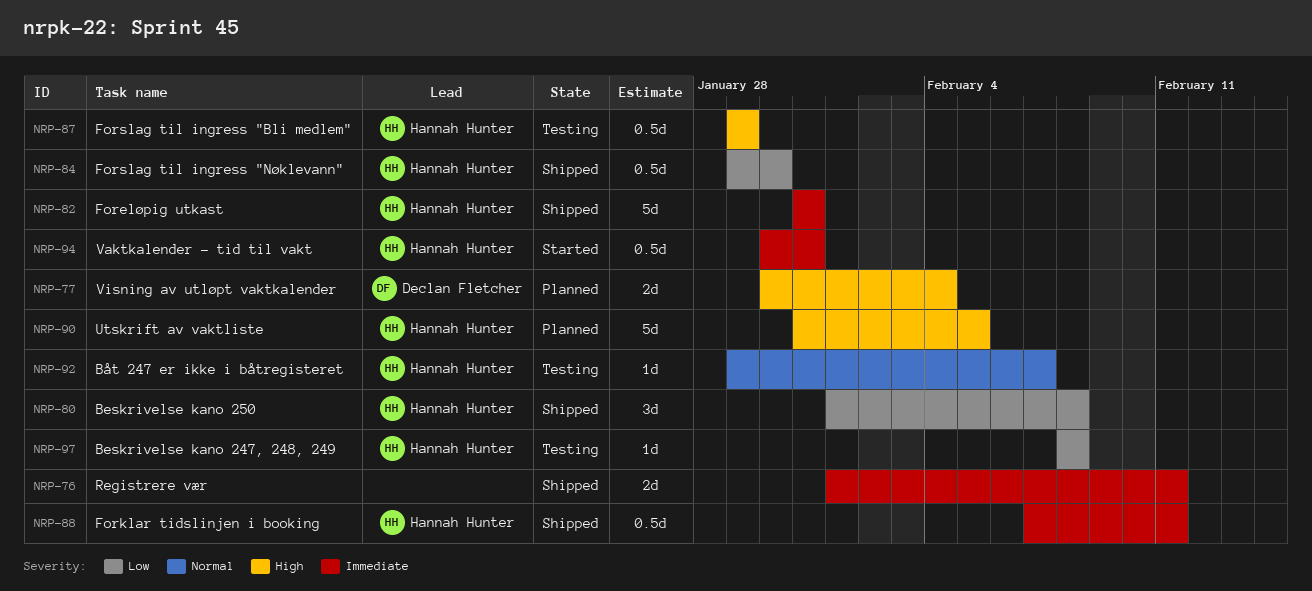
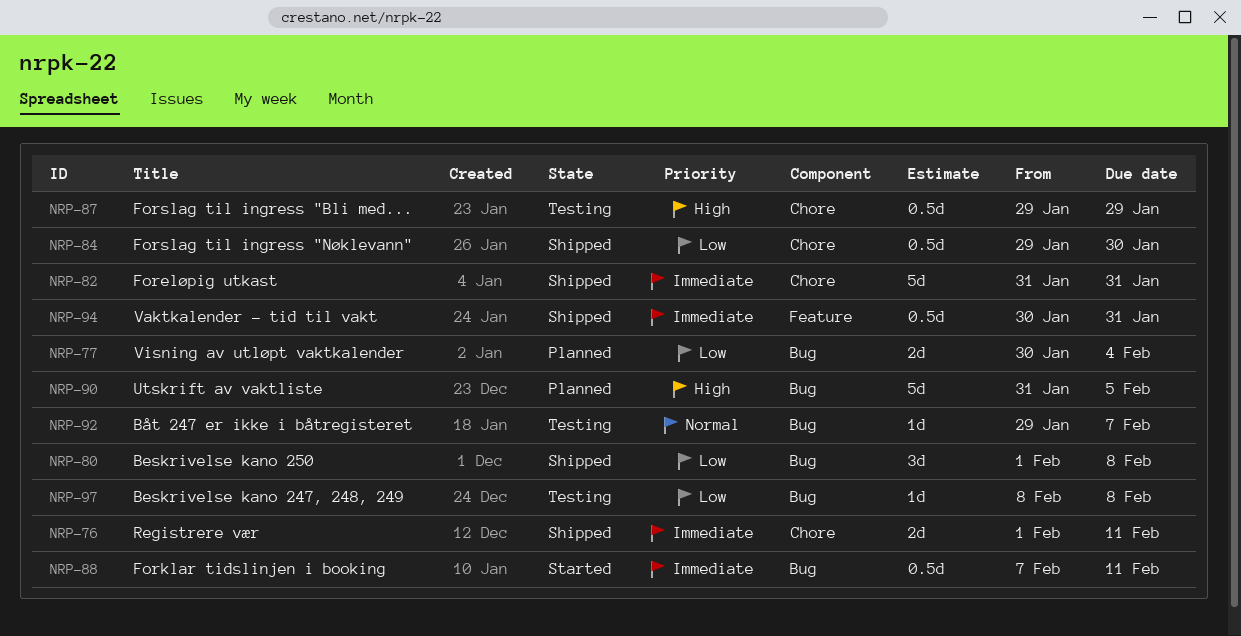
NRP-77, priority: High -> Low
NRP-88, status: Shipped -> Started
NRP-94, status: Started -> Shipped

